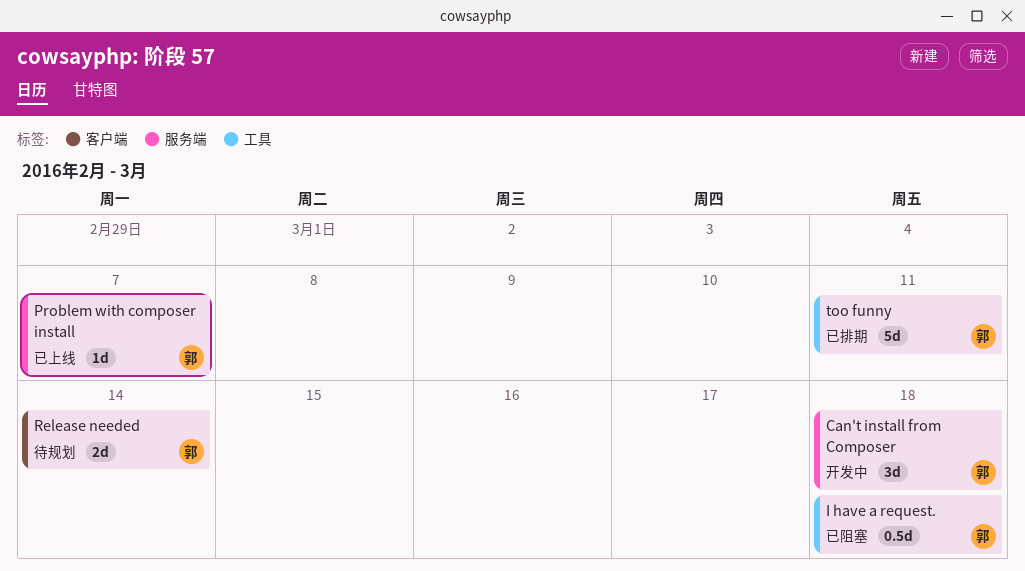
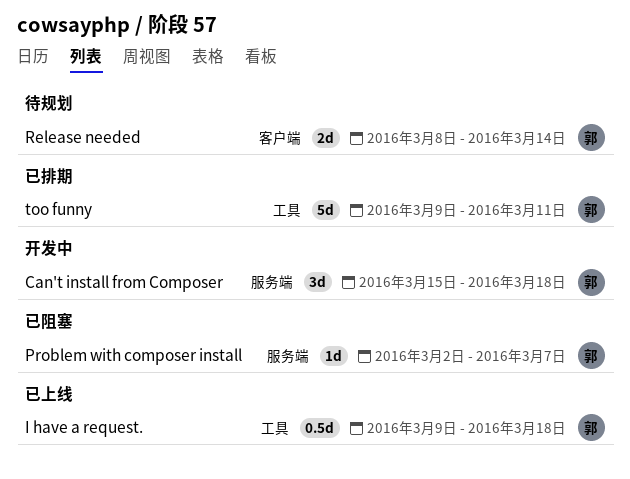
I have a request., status: 已阻塞 -> 已上线
Problem with composer install, status: 已上线 -> 已阻塞

